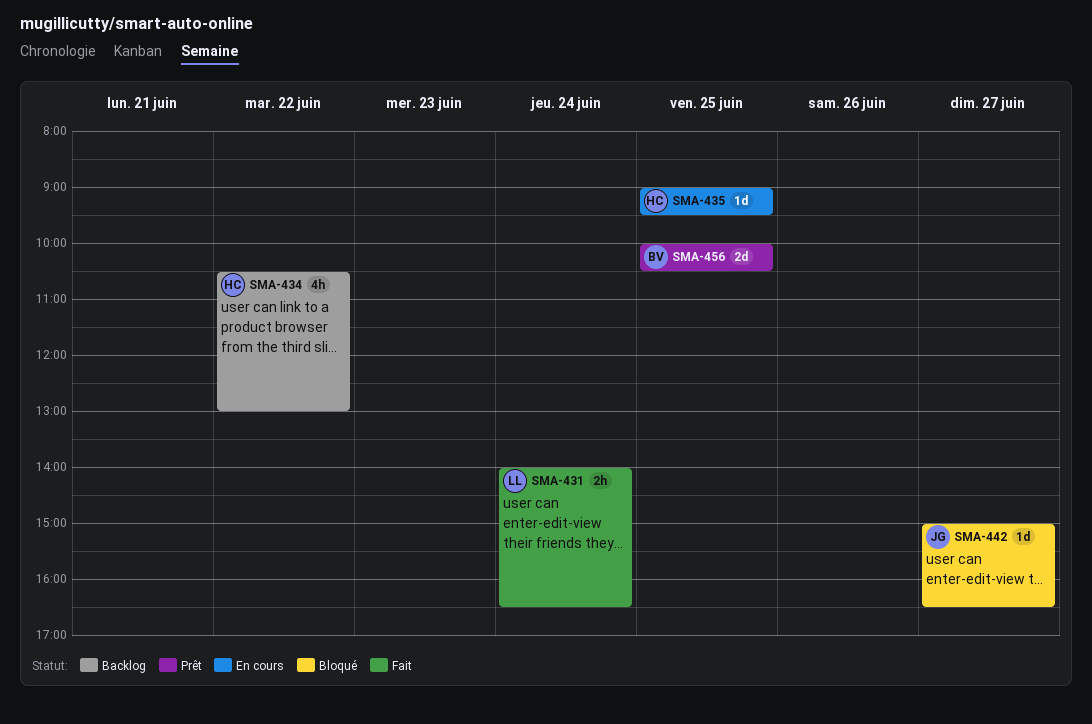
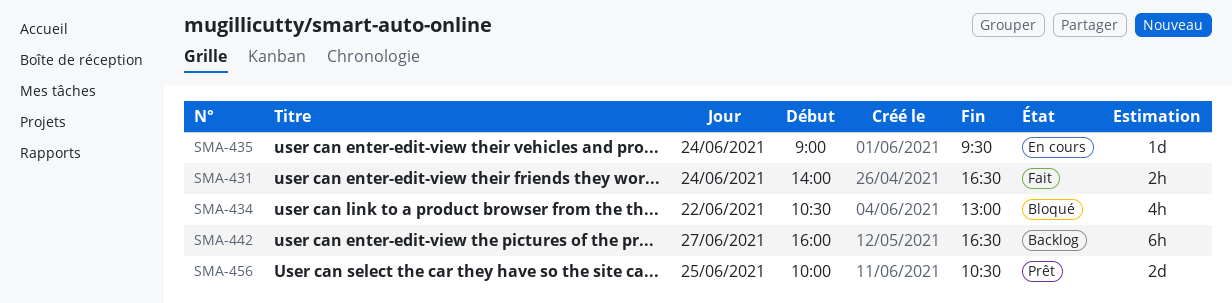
SMA-434, status: Backlog -> Bloqué
SMA-435, day: Jun 25 -> Jun 24
SMA-442, status: Bloqué -> Backlog
SMA-442, estimate: 1d -> 6h
SMA-442, begins: 15:00 -> 16:00

